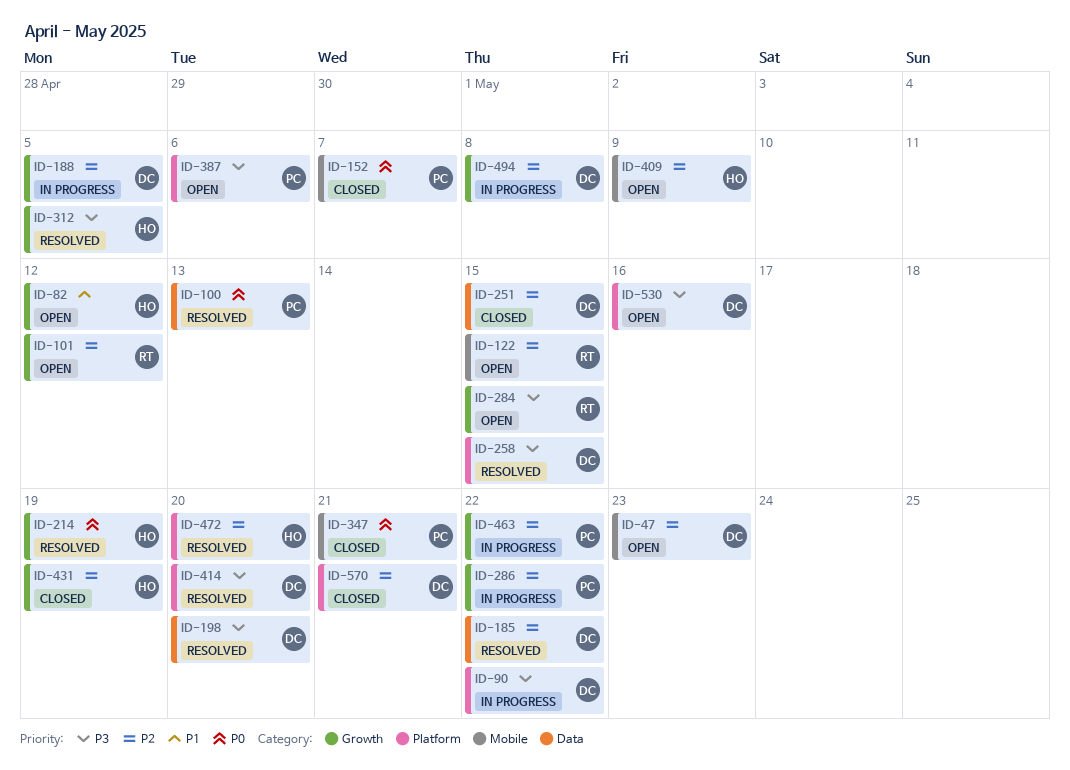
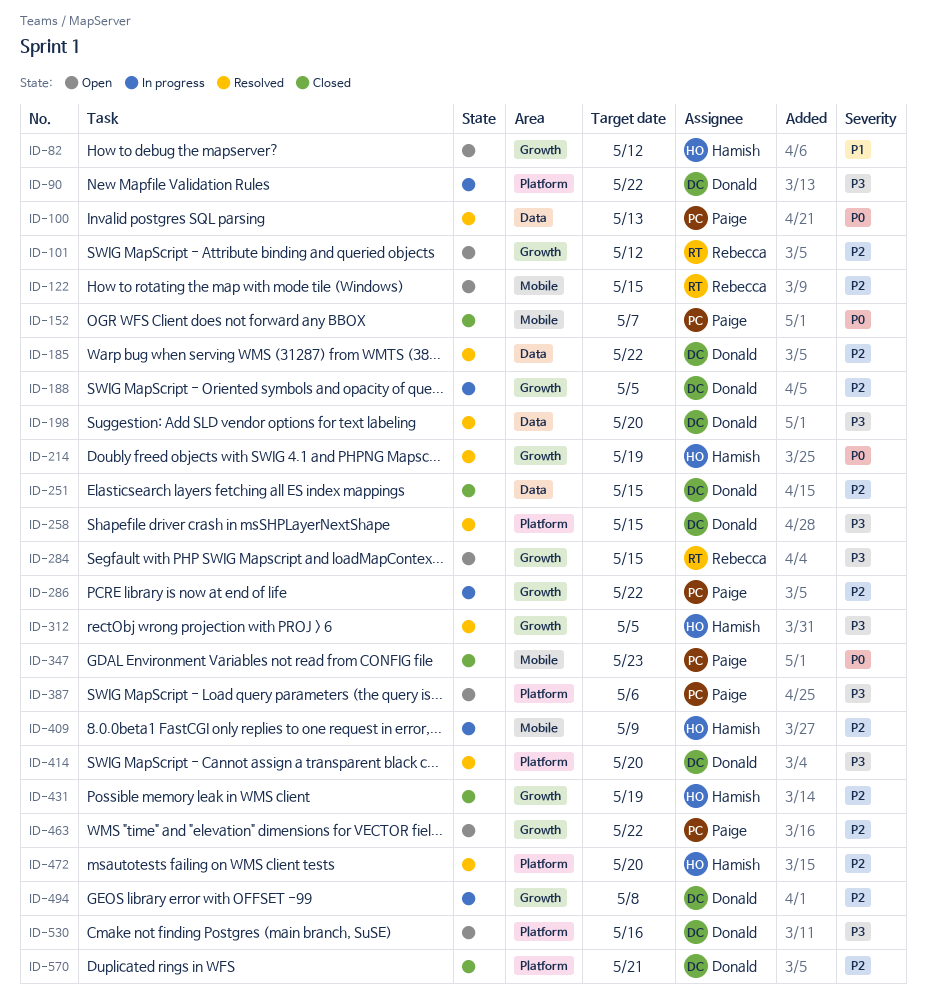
ID-47: present -> none
ID-347, due: May 21 -> May 23
ID-409, status: Open -> In progress
ID-463, status: In progress -> Open

